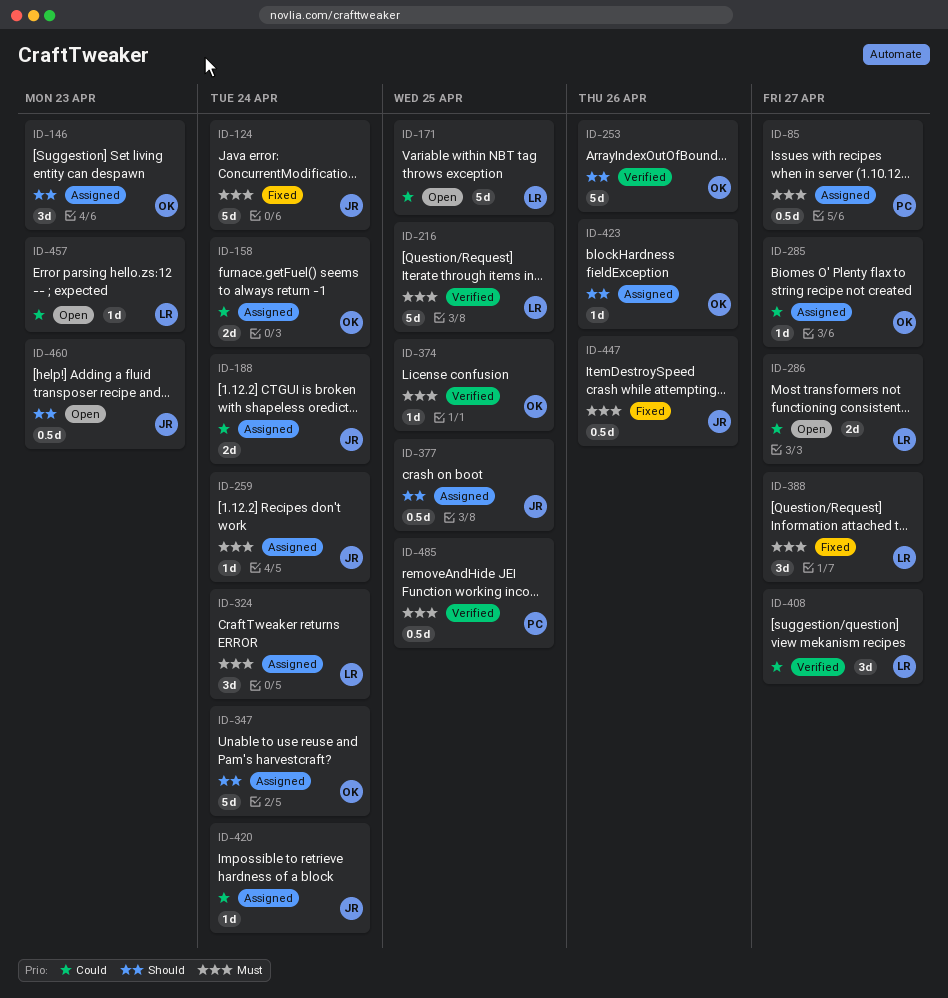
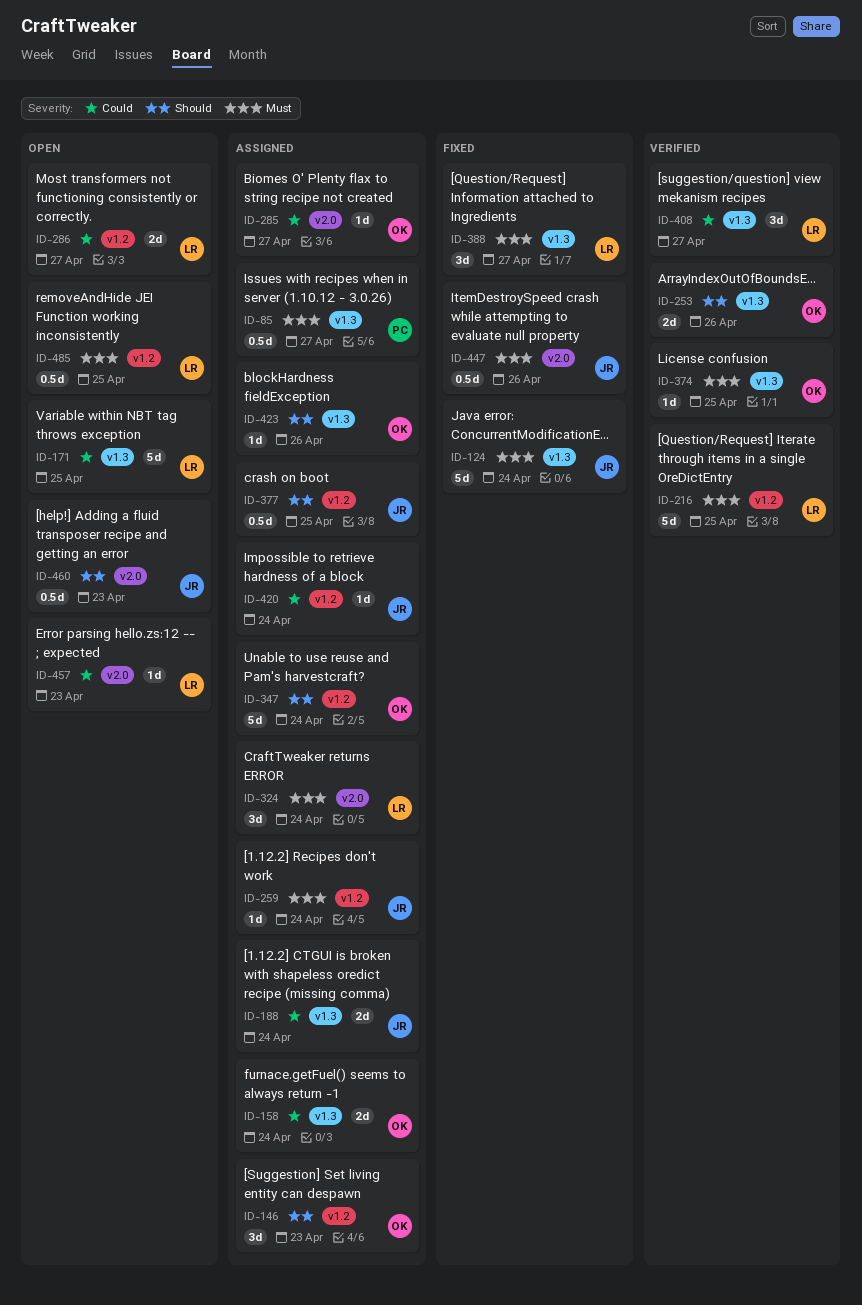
ID-253, estimate: 5d -> 2d
ID-485, status: Verified -> Open
ID-485, owner: PC -> LR

